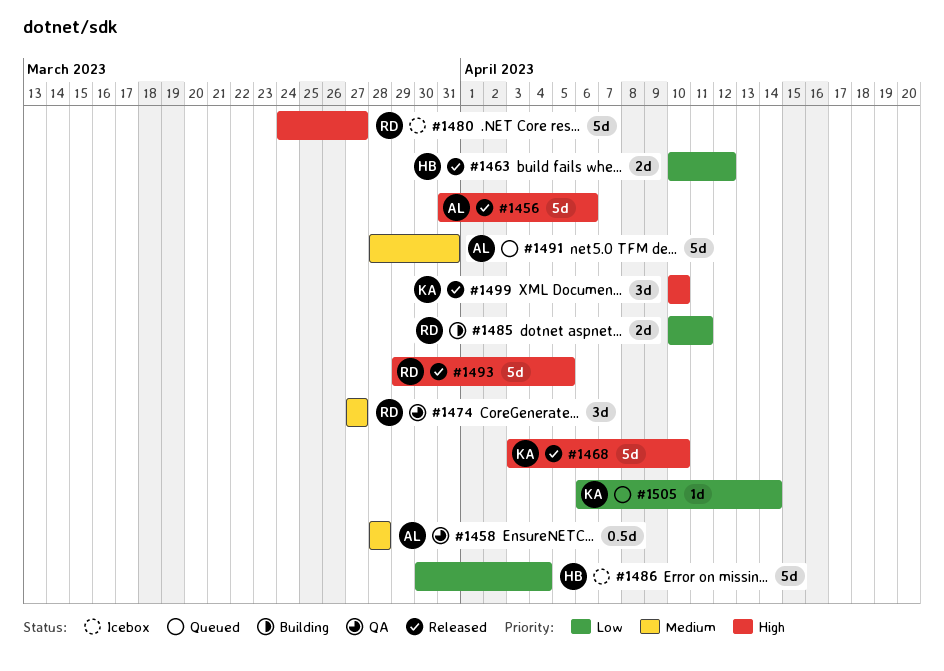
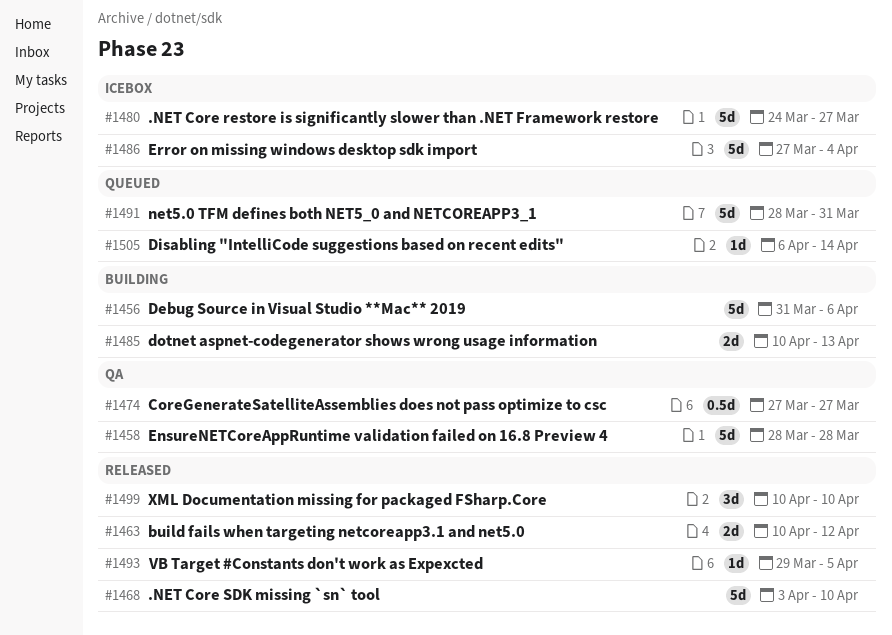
#1456, status: Released -> Building
#1458, estimate: 0.5d -> 5d
#1474, estimate: 3d -> 0.5d
#1485, due: Apr 11 -> Apr 13
#1486, start: Mar 30 -> Mar 27
#1493, estimate: 5d -> 1d

